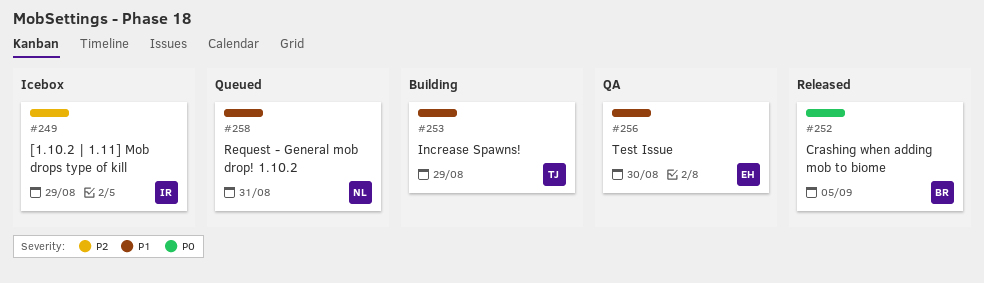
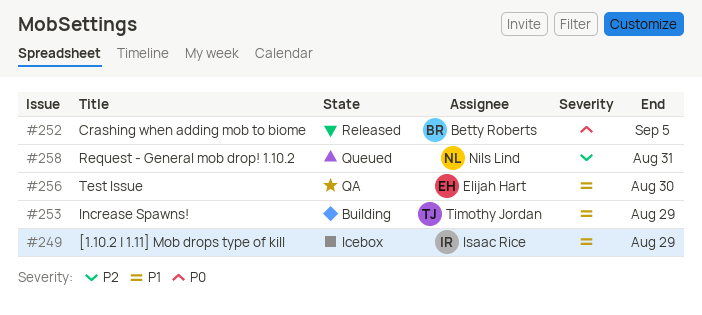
#249, priority: P2 -> P1
#258, priority: P1 -> P2

